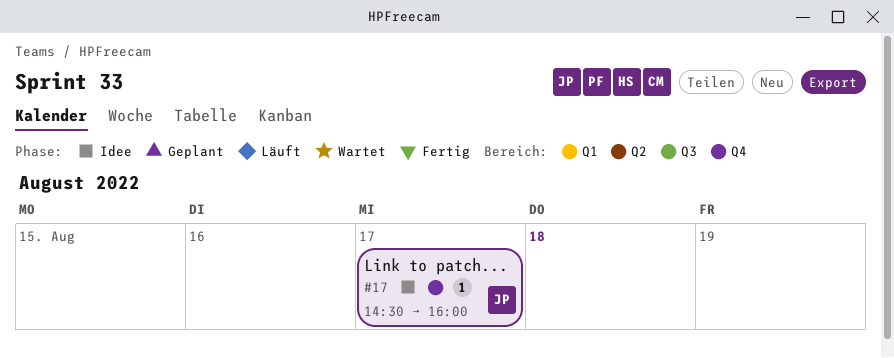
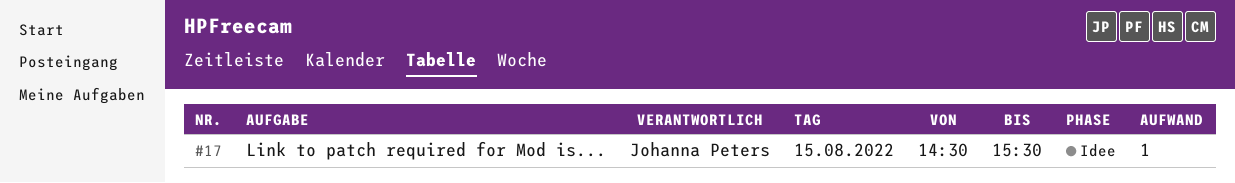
#17, day: Aug 17 -> Aug 15
#17, ends: 16:00 -> 15:30

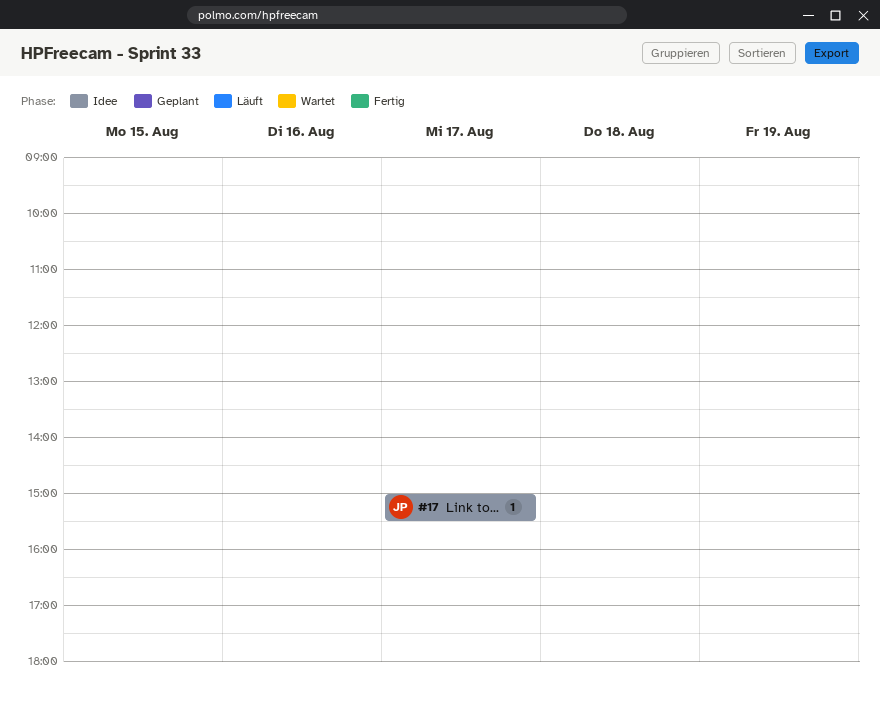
#17, day: Aug 15 -> Aug 17
#17, begins: 14:30 -> 15:00

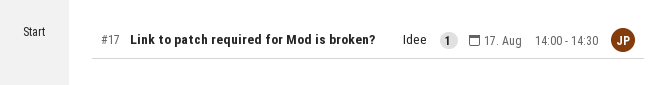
#17, begins: 15:00 -> 14:00
#17, ends: 15:30 -> 14:30

